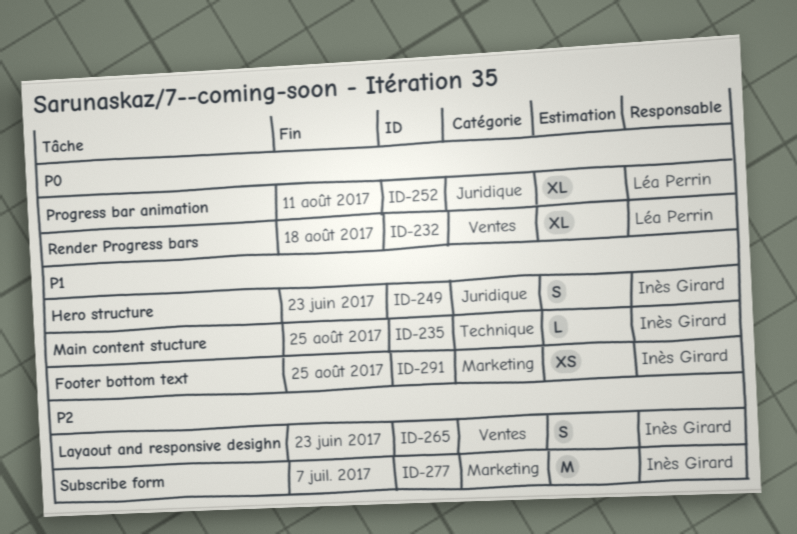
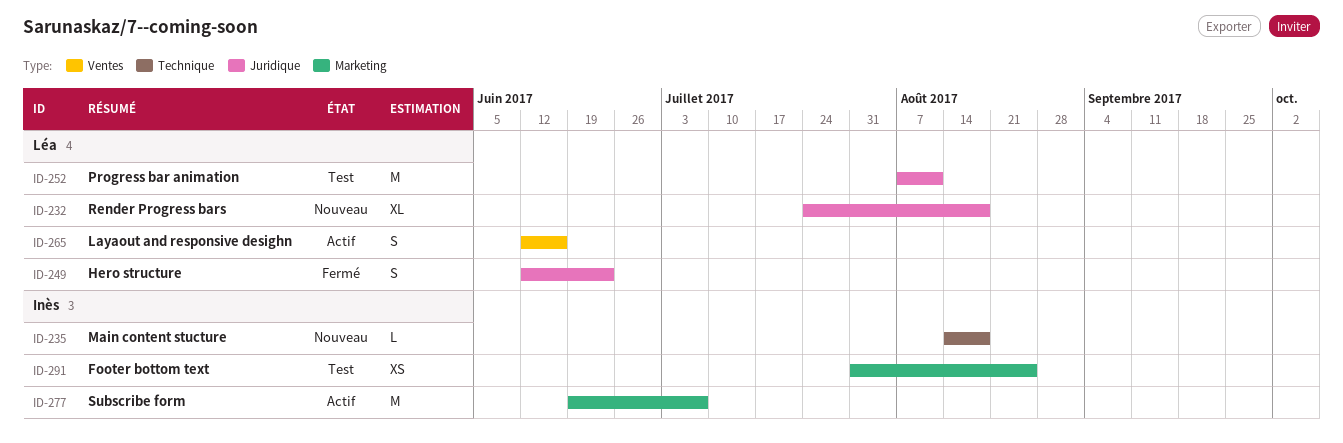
ID-232, label: Ventes -> Juridique
ID-235, due: Aug 25 -> Aug 18
ID-249, owner: Inès Girard -> Léa Perrin
ID-252, estimate: XL -> M
ID-265, owner: Inès Girard -> Léa Perrin
ID-265, due: Jun 23 -> Jun 16

